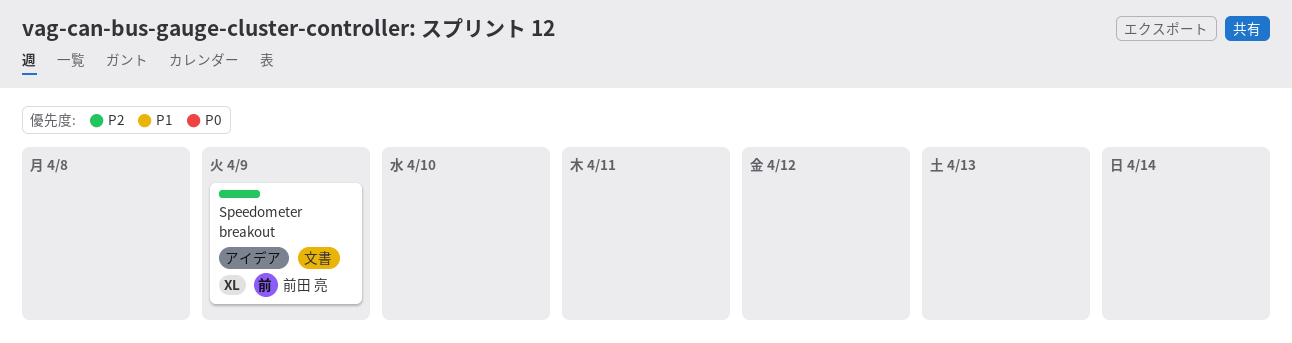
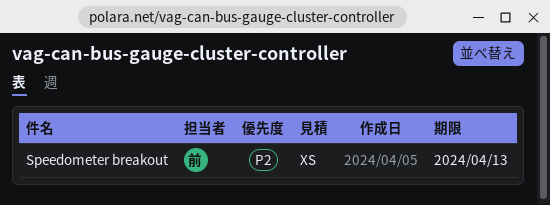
Speedometer breakout, estimate: XL -> XS
Speedometer breakout, due: Apr 9 -> Apr 13

